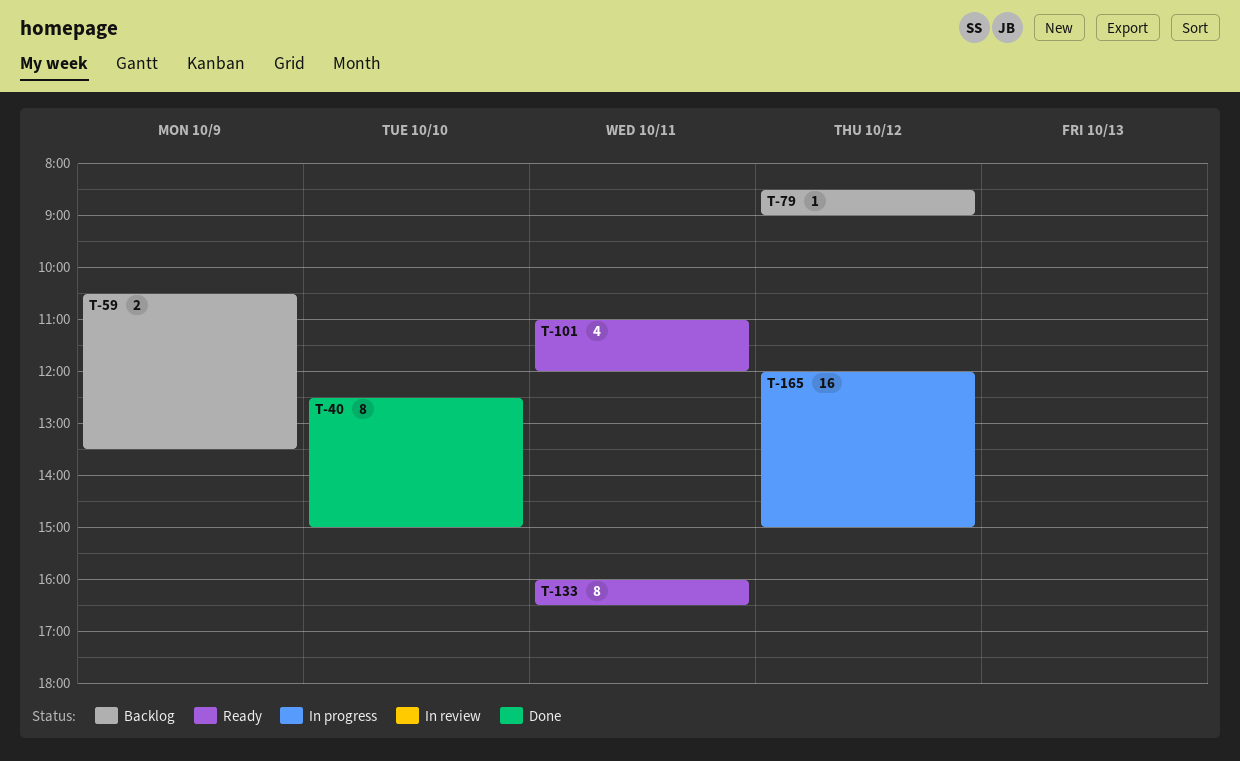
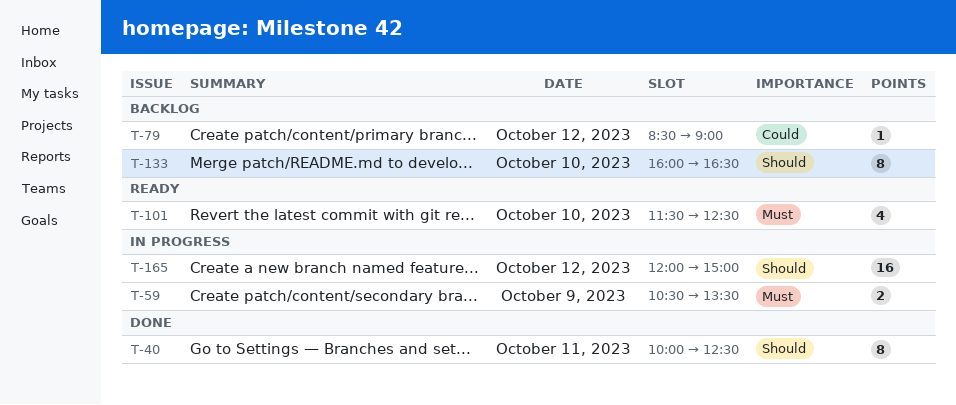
T-40, day: Oct 10 -> Oct 11
T-40, begins: 12:30 -> 10:00
T-40, ends: 15:00 -> 12:30
T-59, status: Backlog -> In progress
T-101, day: Oct 11 -> Oct 10
T-101, begins: 11:00 -> 11:30
T-101, ends: 12:00 -> 12:30
T-133, status: Ready -> Backlog
T-133, day: Oct 11 -> Oct 10

